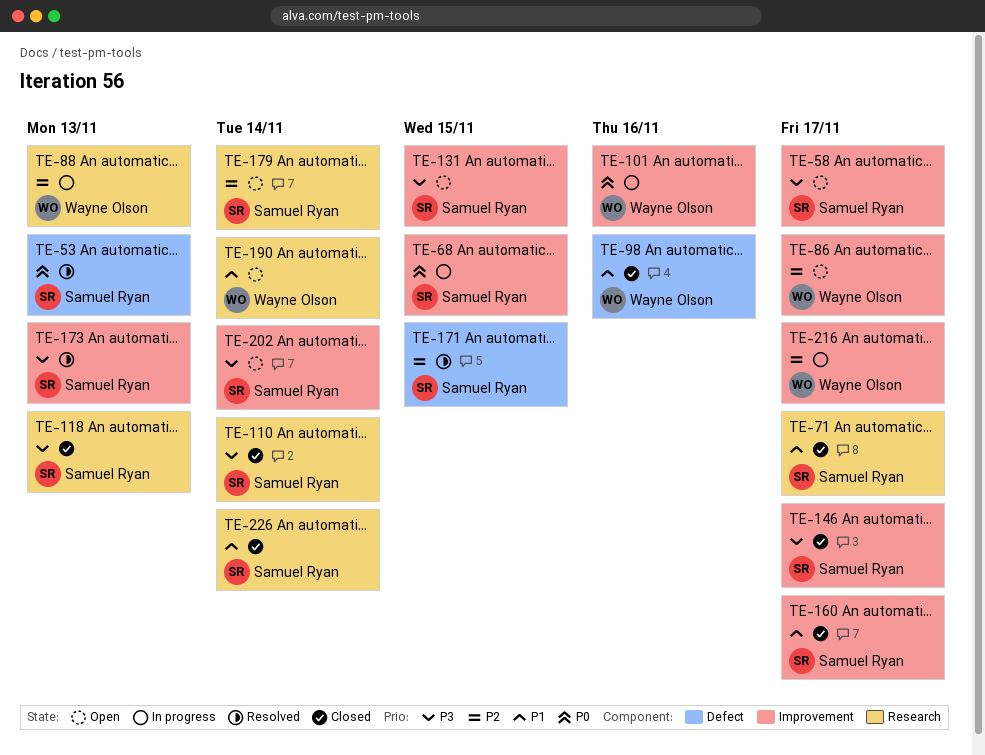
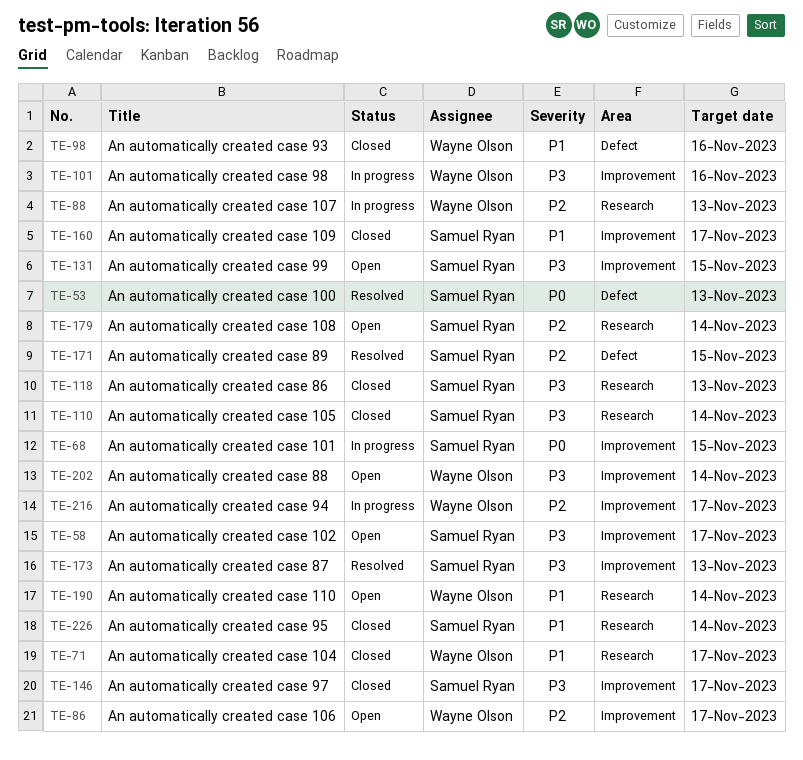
TE-71, owner: Samuel Ryan -> Wayne Olson
TE-101, priority: P0 -> P3
TE-202, owner: Samuel Ryan -> Wayne Olson

